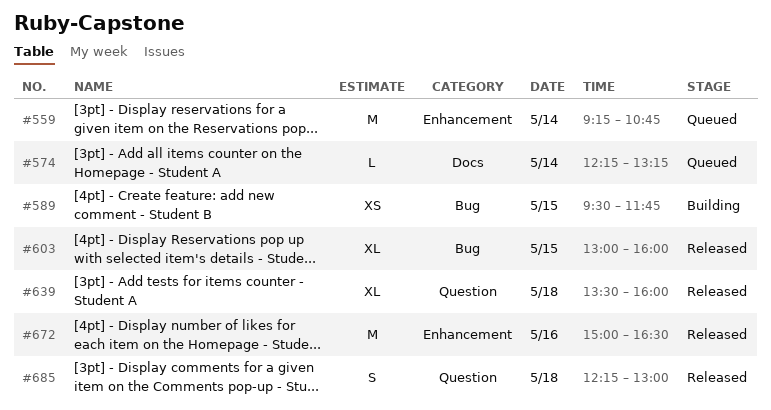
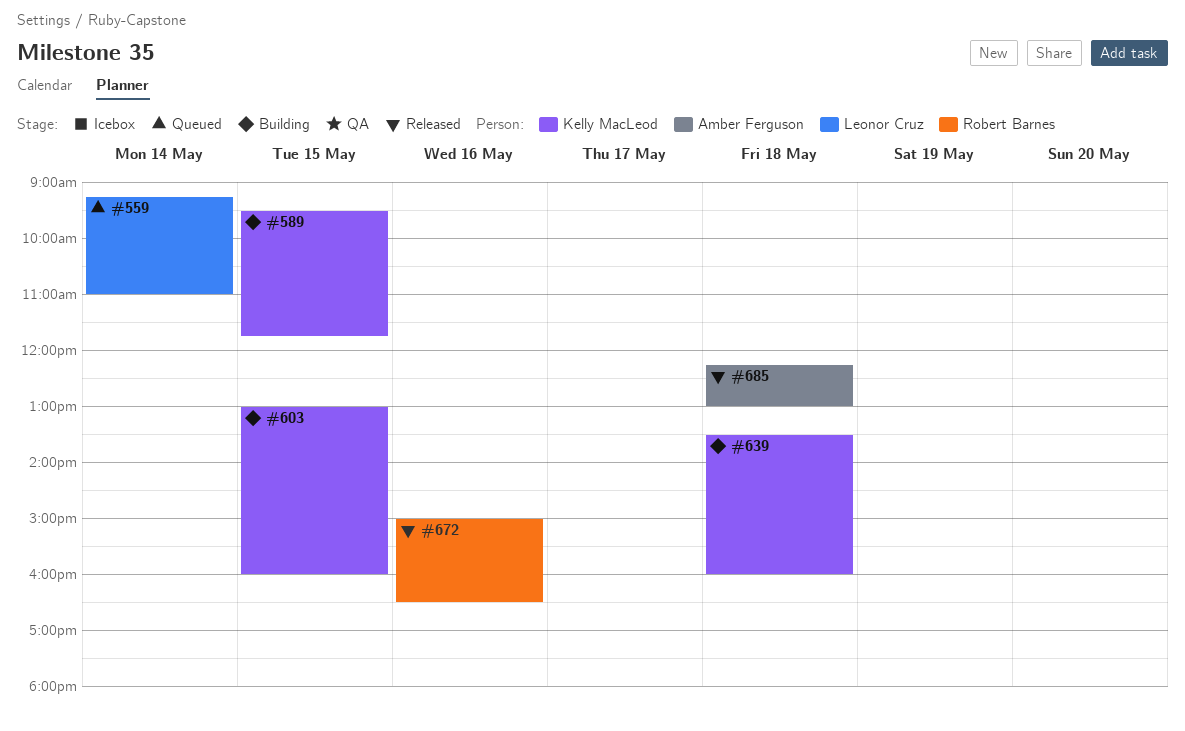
#559, ends: 10:45 -> 11:00
#574: present -> none
#603, status: Released -> Building
#639, status: Released -> Building

